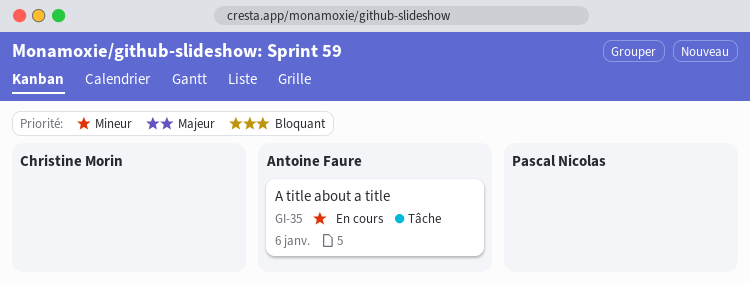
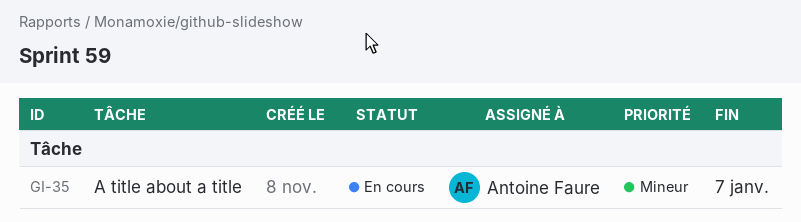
GI-35, due: Jan 6 -> Jan 7

